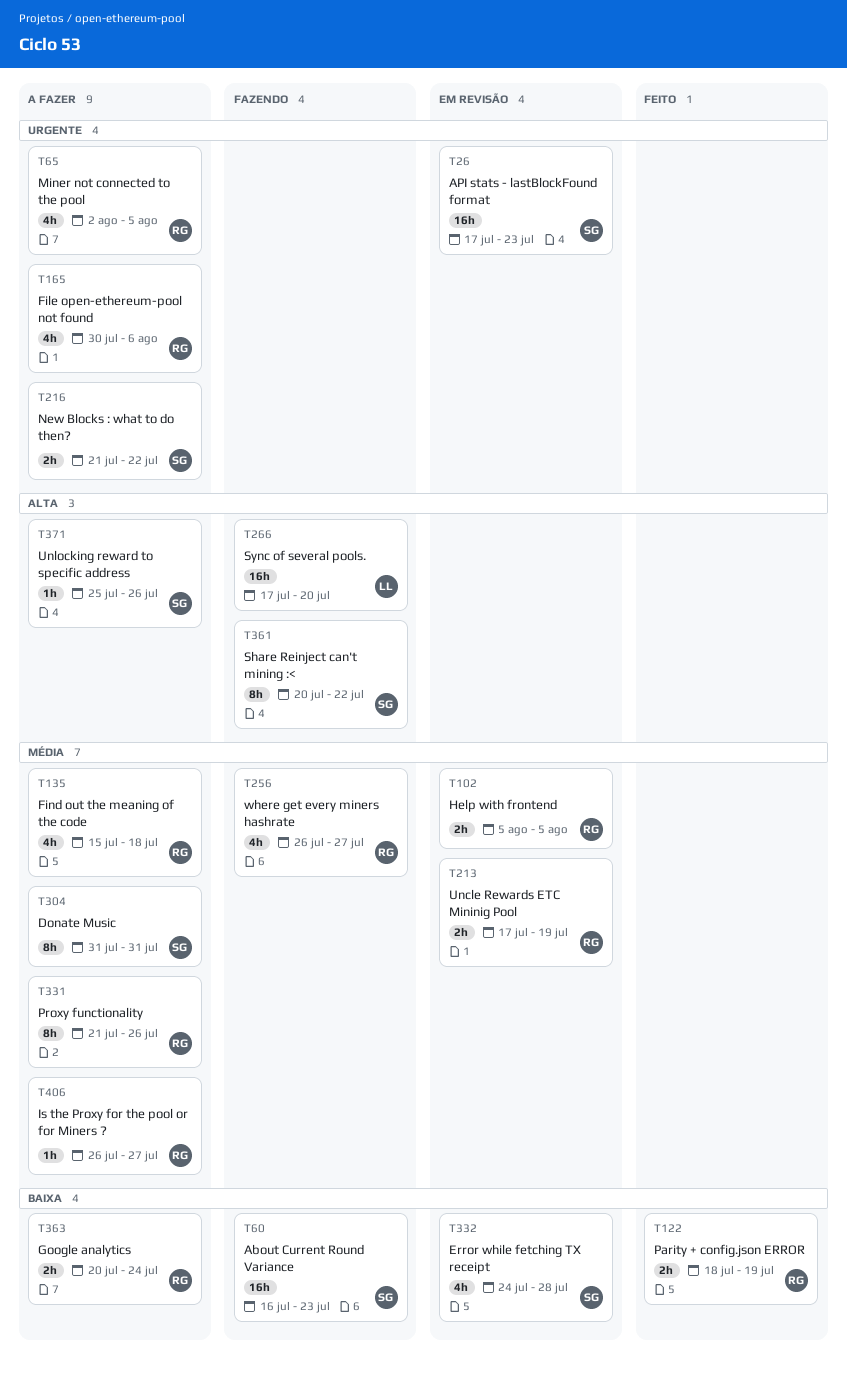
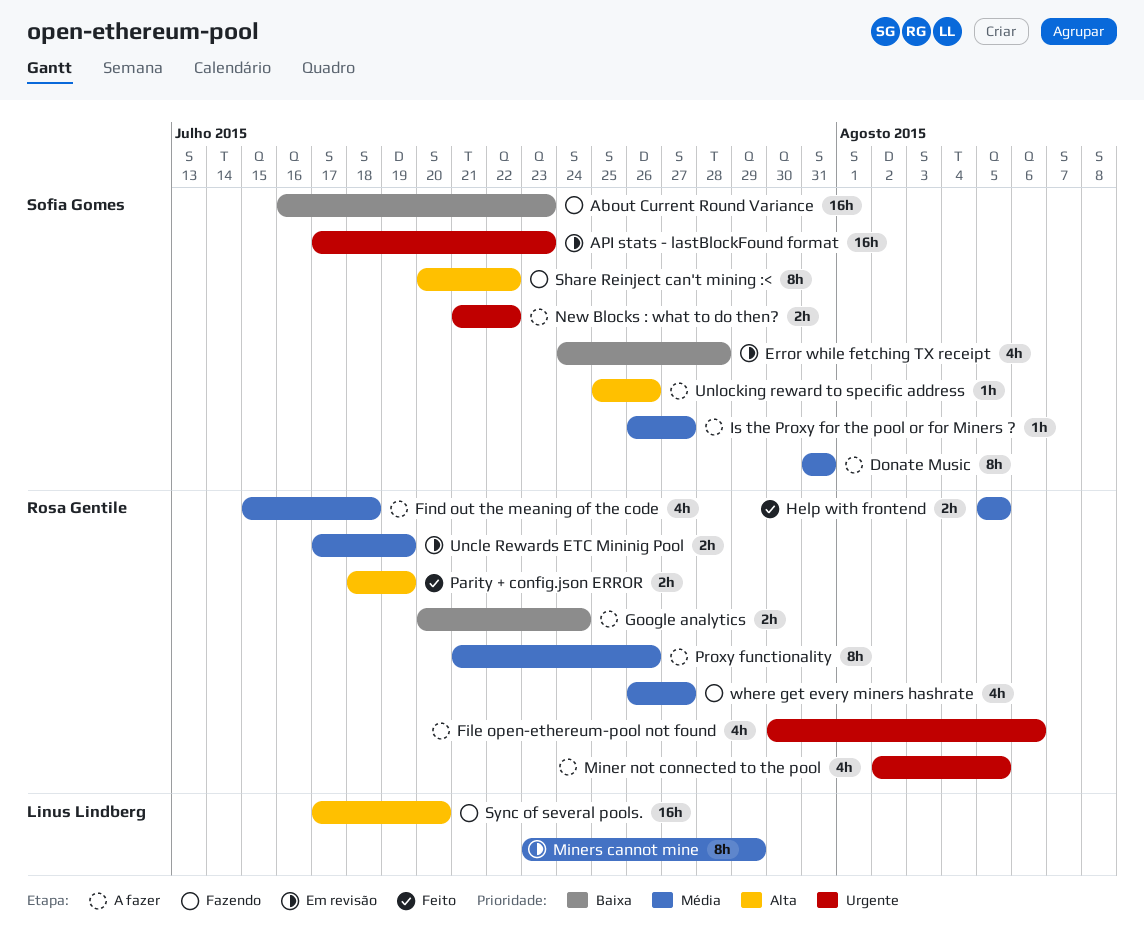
Help with frontend, status: Em revisão -> Feito
Is the Proxy for the pool or for Miners ?, owner: Rosa Gentile -> Sofia Gomes
Miners cannot mine: none -> present
Parity + config.json ERROR, priority: Baixa -> Alta

